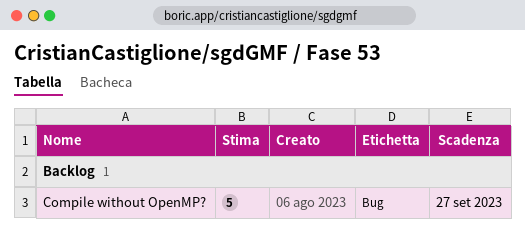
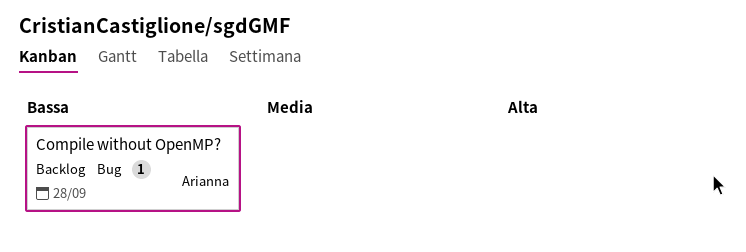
Compile without OpenMP?, estimate: 5 -> 1
Compile without OpenMP?, due: Sep 27 -> Sep 28

